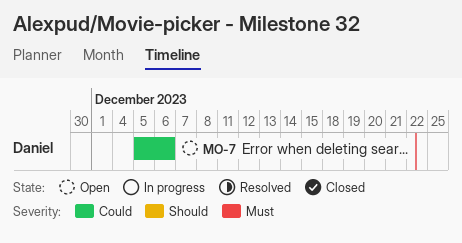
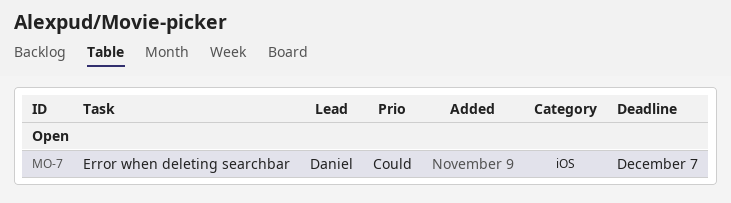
MO-7, due: Dec 6 -> Dec 7

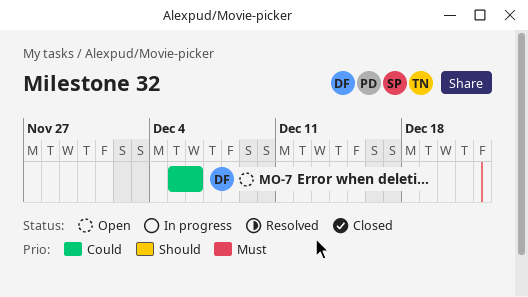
MO-7, due: Dec 7 -> Dec 6

